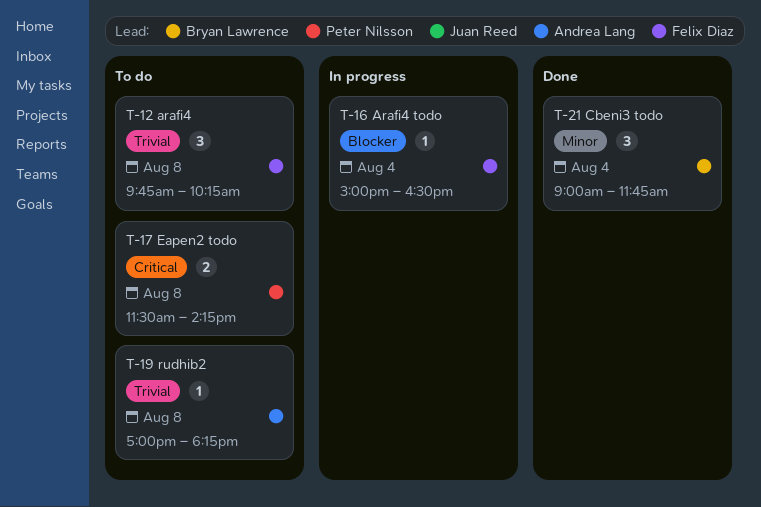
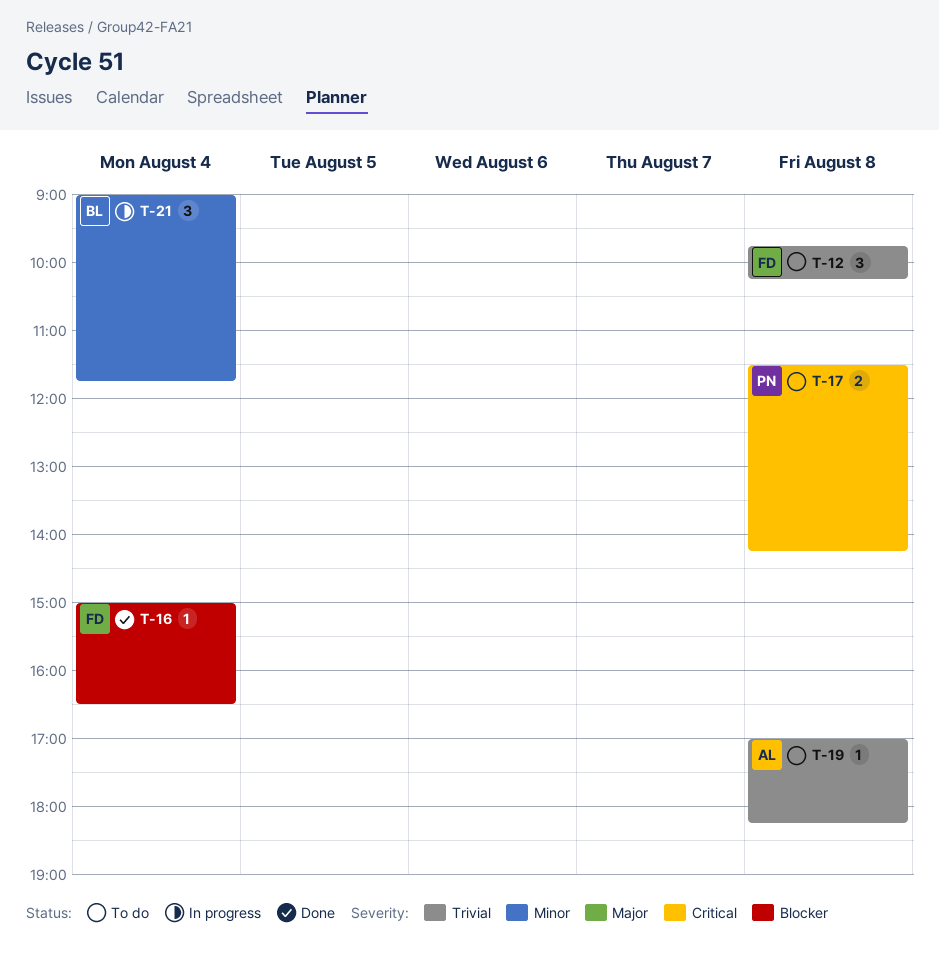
T-16, status: In progress -> Done
T-21, status: Done -> In progress

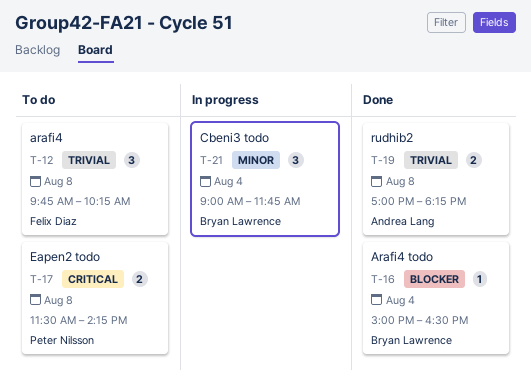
T-16, owner: Felix Diaz -> Bryan Lawrence
T-19, status: To do -> Done
T-19, estimate: 1 -> 2

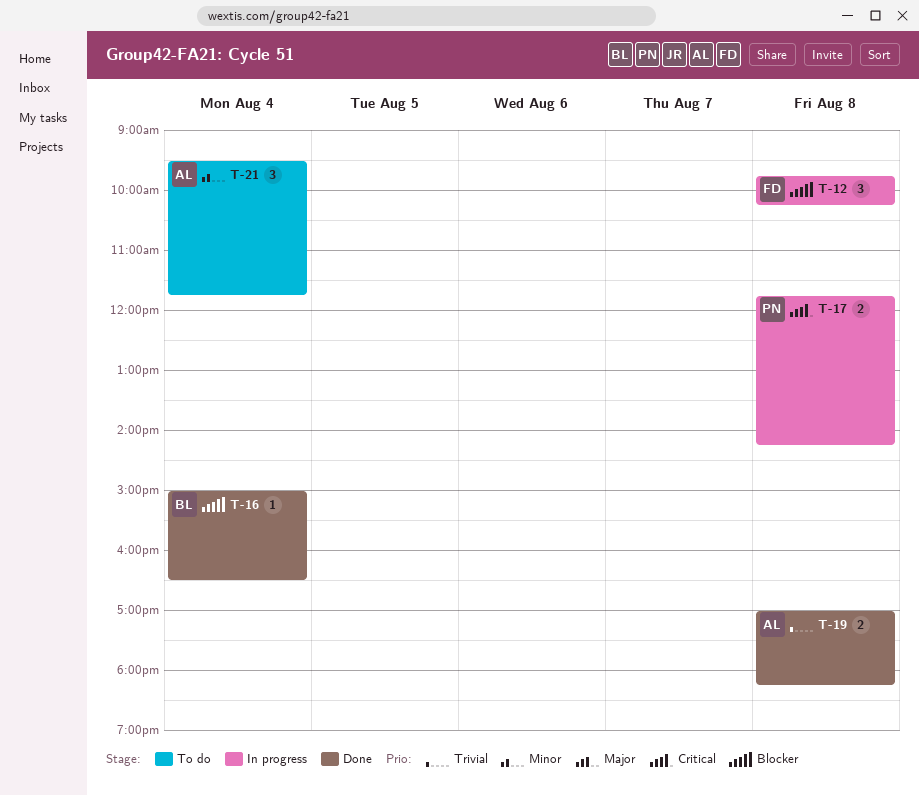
T-12, status: To do -> In progress
T-12, priority: Trivial -> Blocker
T-17, status: To do -> In progress
T-17, begins: 11:30 -> 11:45
T-21, status: In progress -> To do
T-21, owner: Bryan Lawrence -> Andrea Lang
T-21, begins: 09:00 -> 09:30

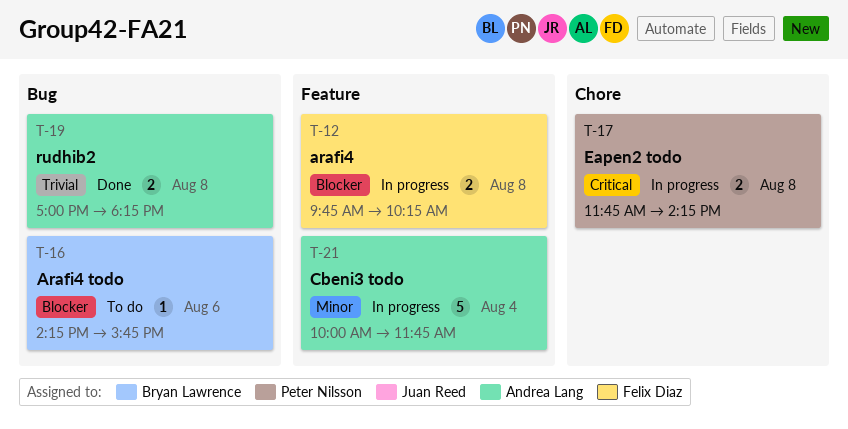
T-12, estimate: 3 -> 2
T-16, status: Done -> To do
T-16, day: Aug 4 -> Aug 6
T-16, begins: 15:00 -> 14:15
T-16, ends: 16:30 -> 15:45
T-21, status: To do -> In progress
T-21, estimate: 3 -> 5
T-21, begins: 09:30 -> 10:00

